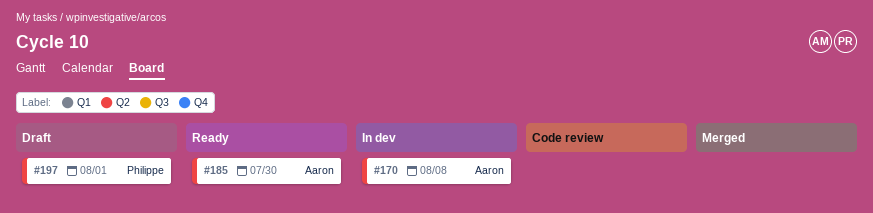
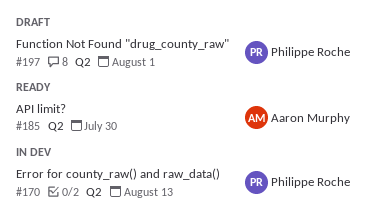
#170, owner: Aaron Murphy -> Philippe Roche
#170, due: Aug 8 -> Aug 13

